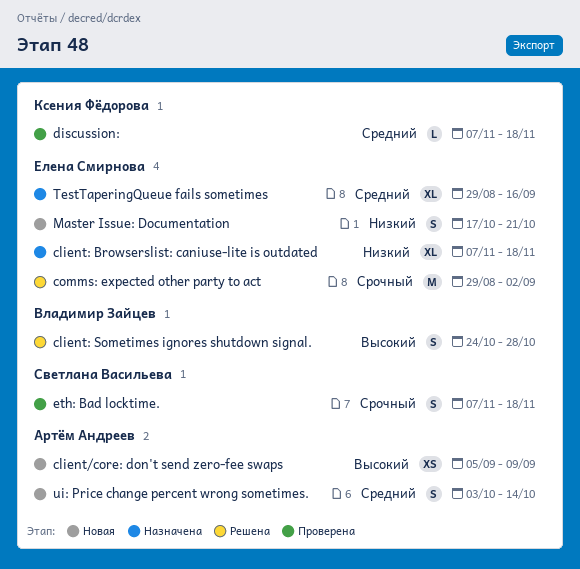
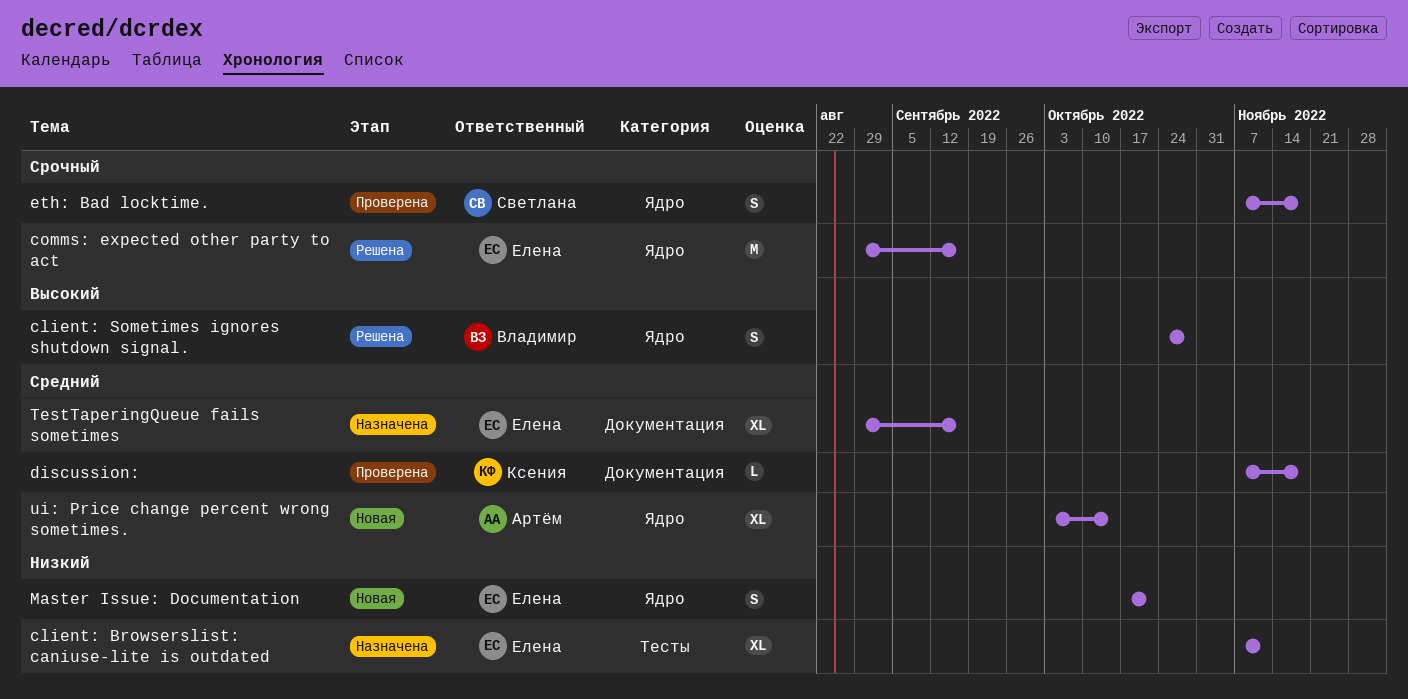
client/core: don't send zero-fee swaps: present -> none
client: Browserslist: caniuse-lite is outdated, due: Nov 18 -> Nov 11
comms: expected other party to act, due: Sep 2 -> Sep 16
ui: Price change percent wrong sometimes., estimate: S -> XL

